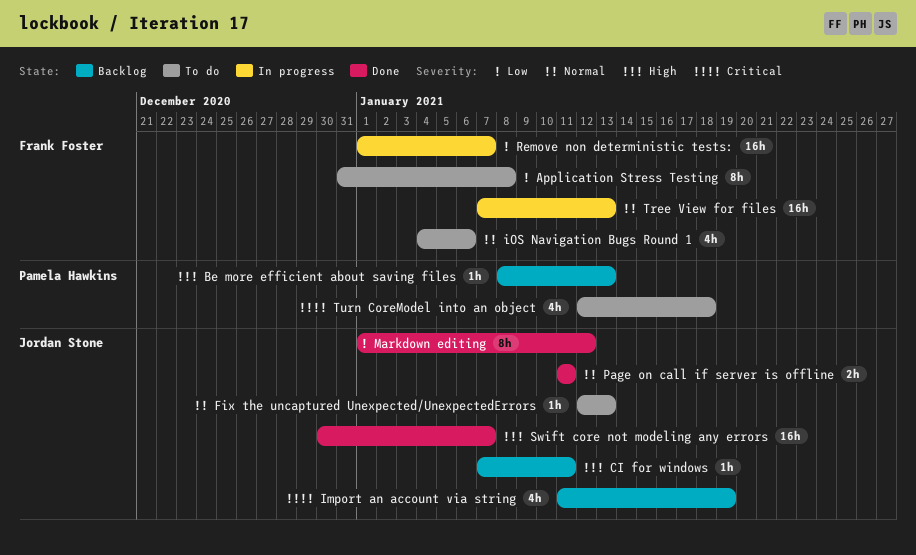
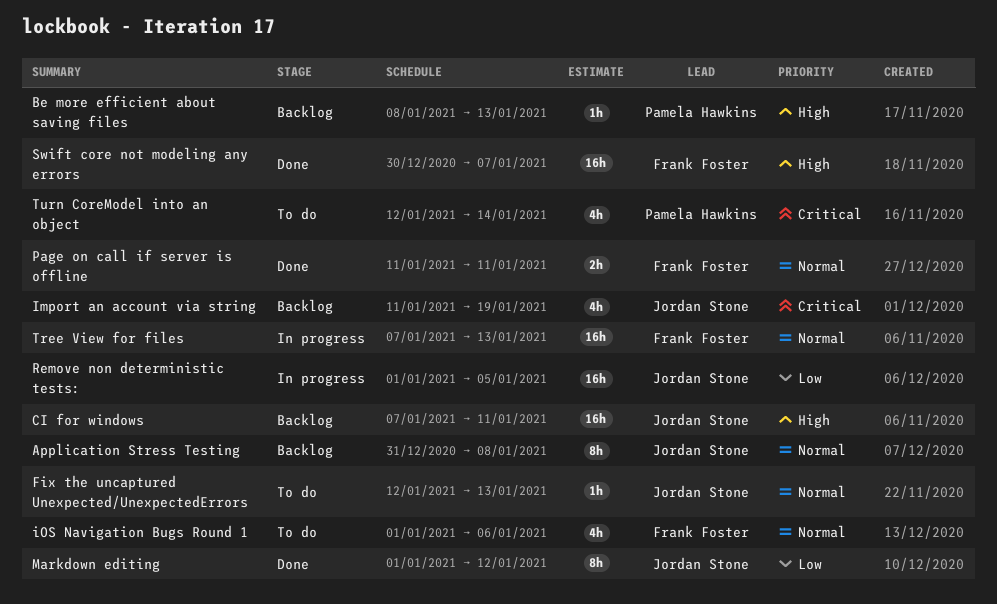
Application Stress Testing, status: To do -> Backlog
Application Stress Testing, owner: Frank Foster -> Jordan Stone
Application Stress Testing, priority: Low -> Normal
CI for windows, estimate: 1h -> 16h
iOS Navigation Bugs Round 1, start: Jan 4 -> Jan 1
Page on call if server is offline, owner: Jordan Stone -> Frank Foster
Remove non deterministic tests:, owner: Frank Foster -> Jordan Stone
Remove non deterministic tests:, due: Jan 7 -> Jan 5
Swift core not modeling any errors, owner: Jordan Stone -> Frank Foster
Turn CoreModel into an object, due: Jan 18 -> Jan 14

